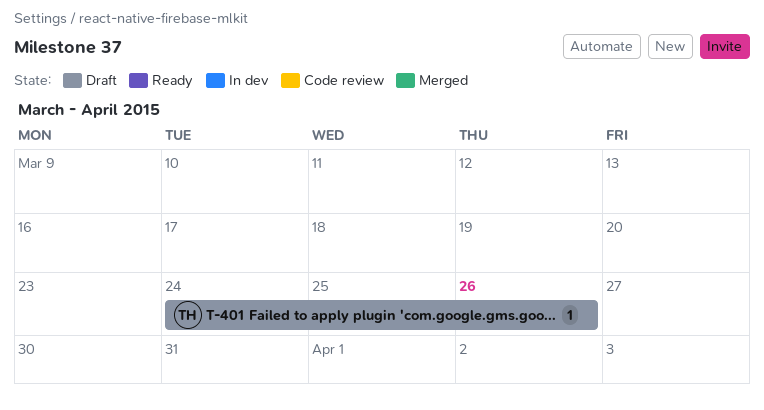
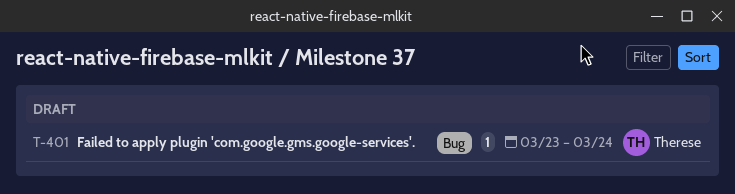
T-401, start: Mar 24 -> Mar 23
T-401, due: Mar 26 -> Mar 24

